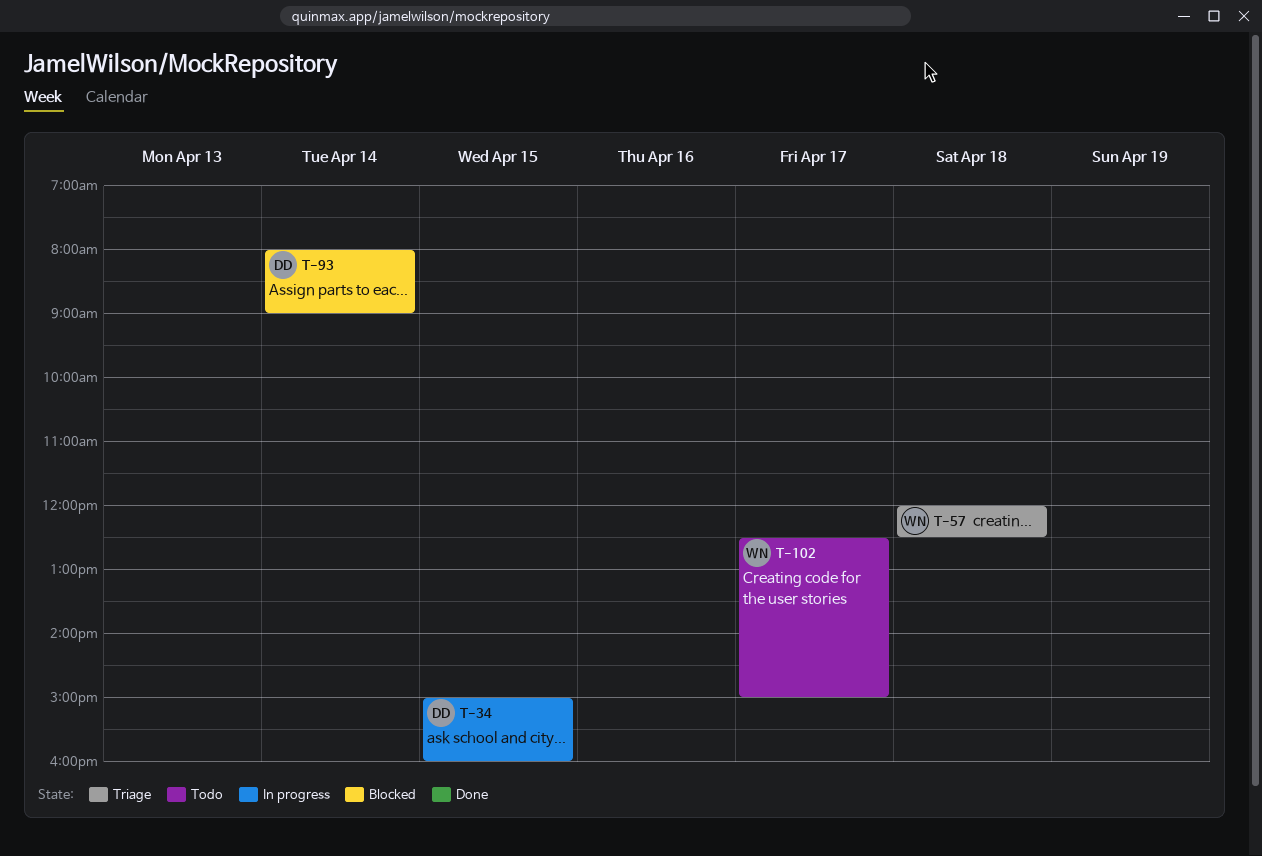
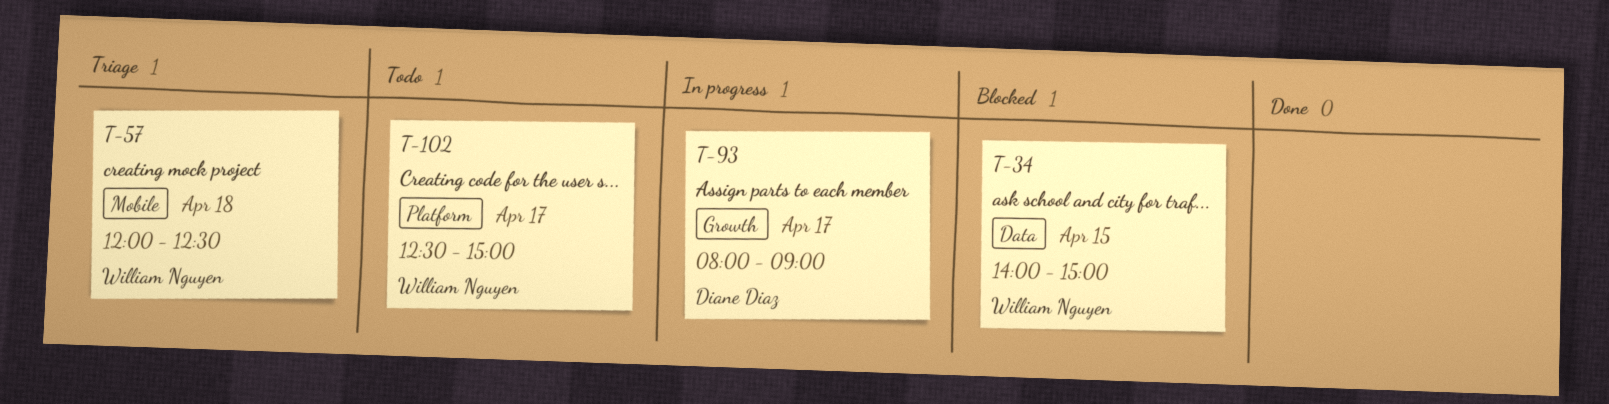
T-34, status: In progress -> Blocked
T-34, owner: Diane Diaz -> William Nguyen
T-34, begins: 15:00 -> 14:00
T-34, ends: 16:00 -> 15:00
T-93, status: Blocked -> In progress
T-93, day: Apr 14 -> Apr 17

